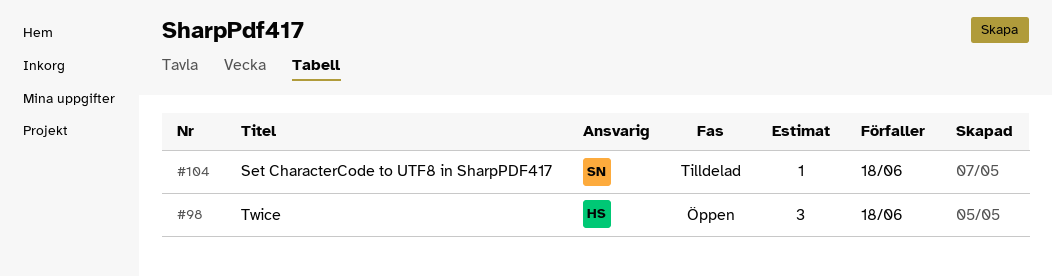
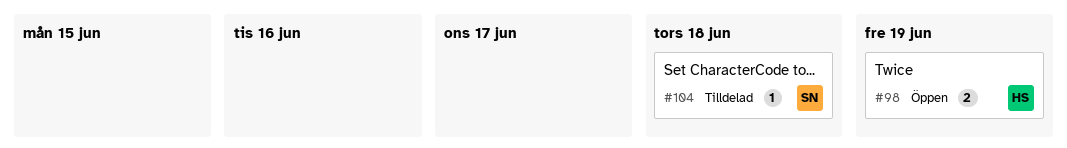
#98, estimate: 3 -> 2
#98, due: Jun 18 -> Jun 19

